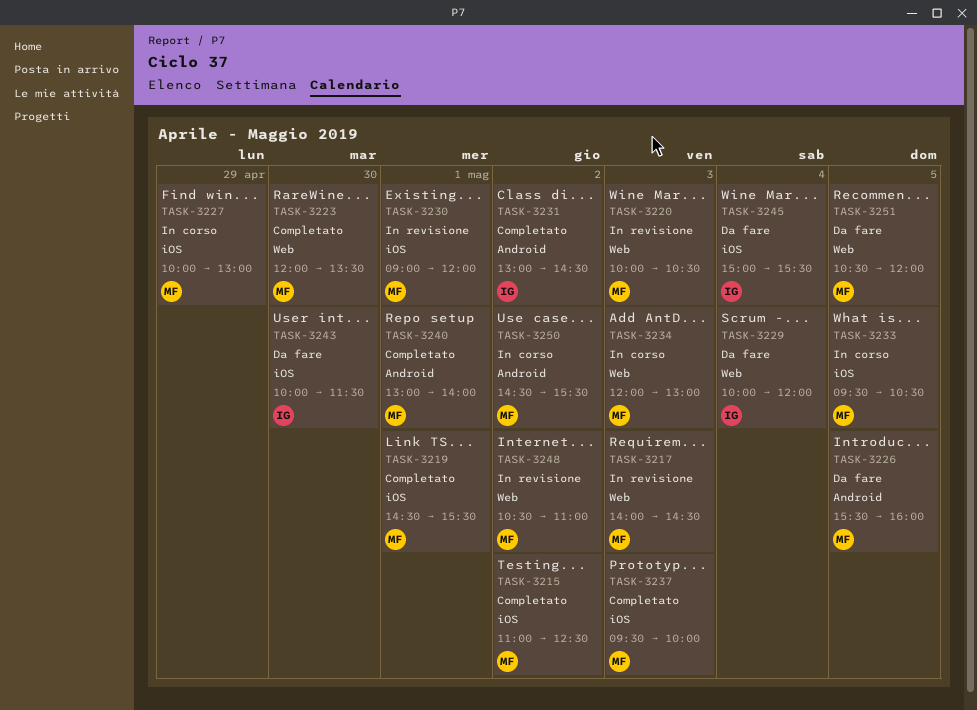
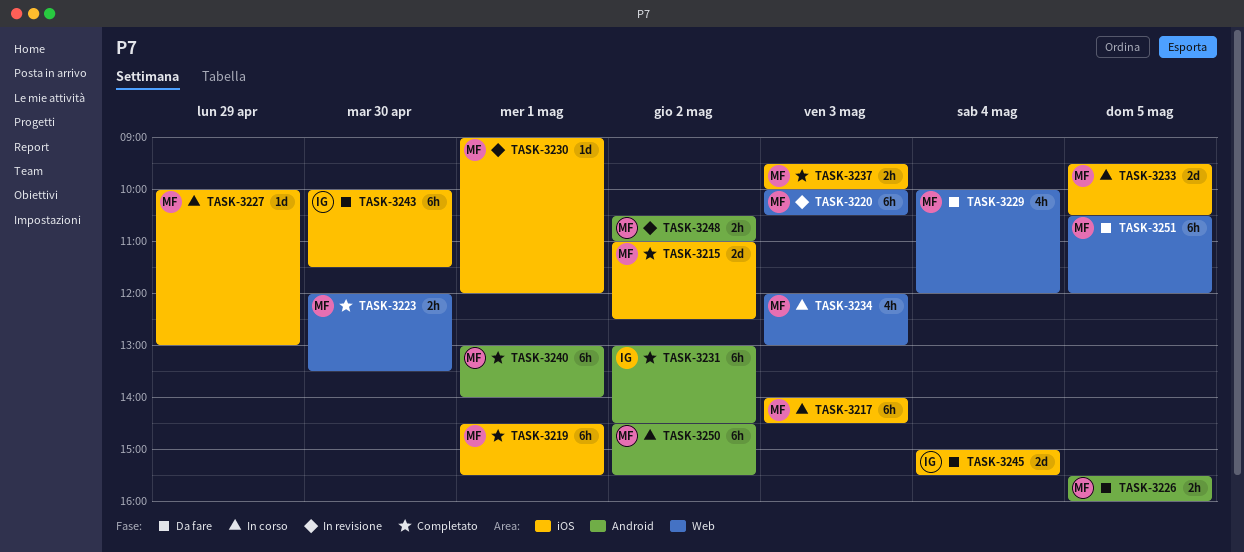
TASK-3217, status: In revisione -> In corso
TASK-3217, label: Web -> iOS
TASK-3229, owner: IG -> MF
TASK-3248, label: Web -> Android

